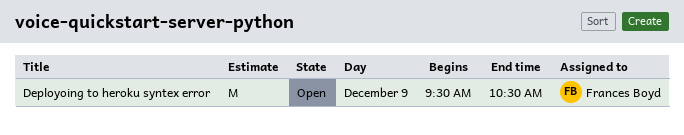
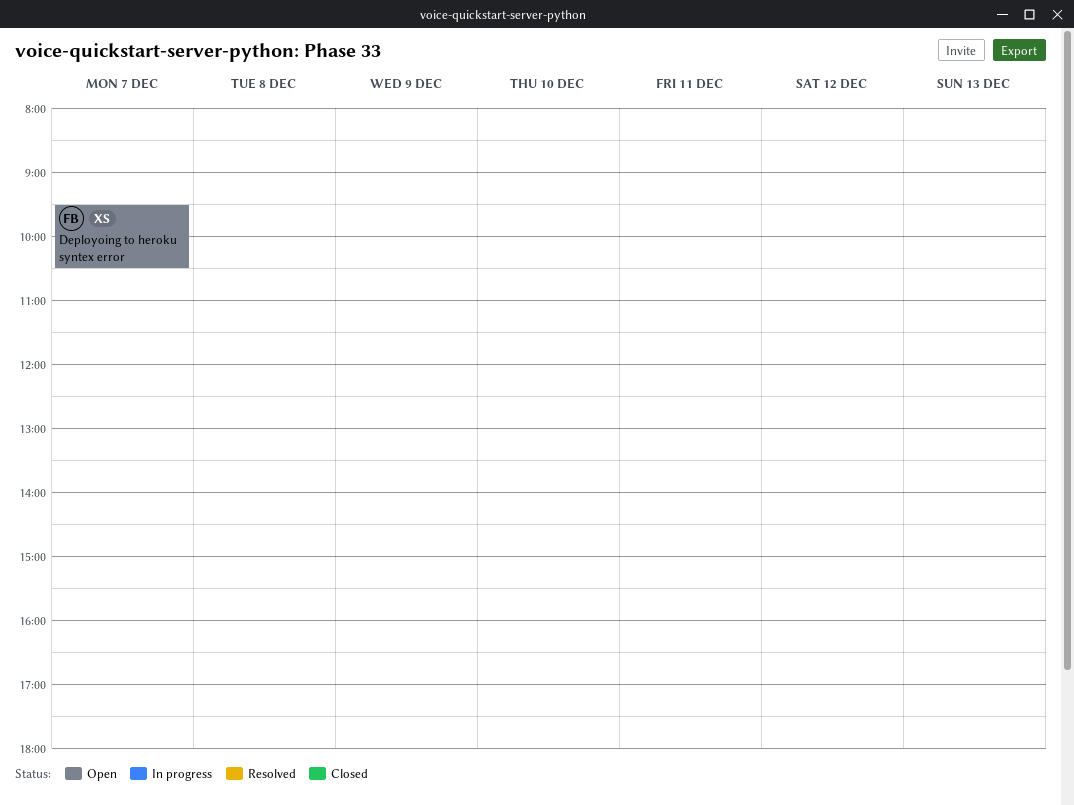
Deployoing to heroku syntex error, estimate: M -> XS
Deployoing to heroku syntex error, day: Dec 9 -> Dec 7

